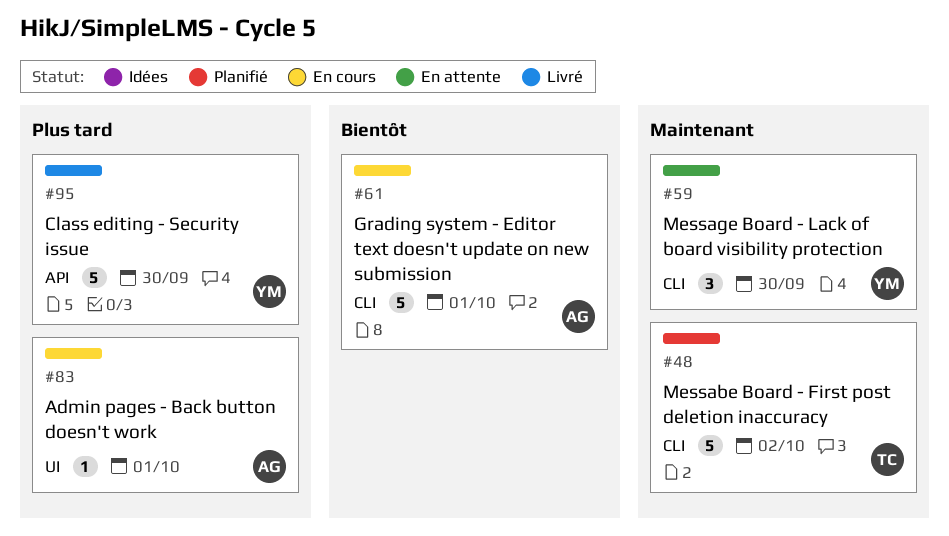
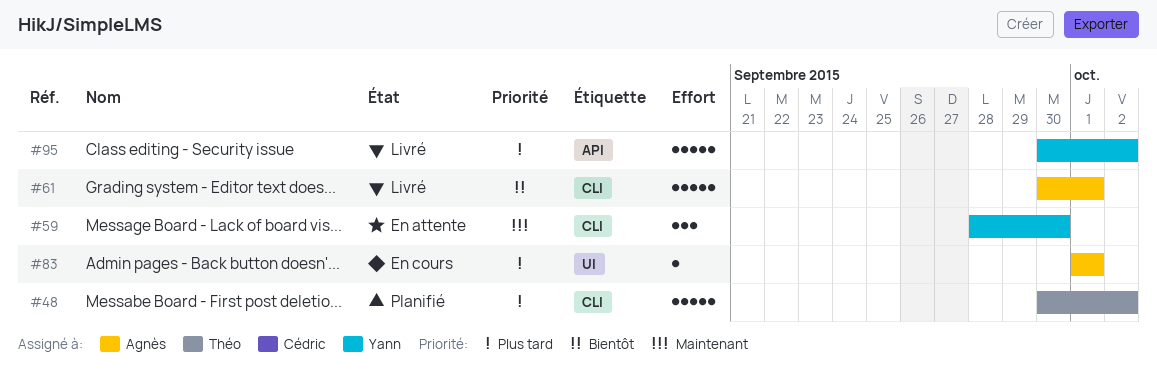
#48, priority: Maintenant -> Plus tard
#61, status: En cours -> Livré
#95, due: Sep 30 -> Oct 2

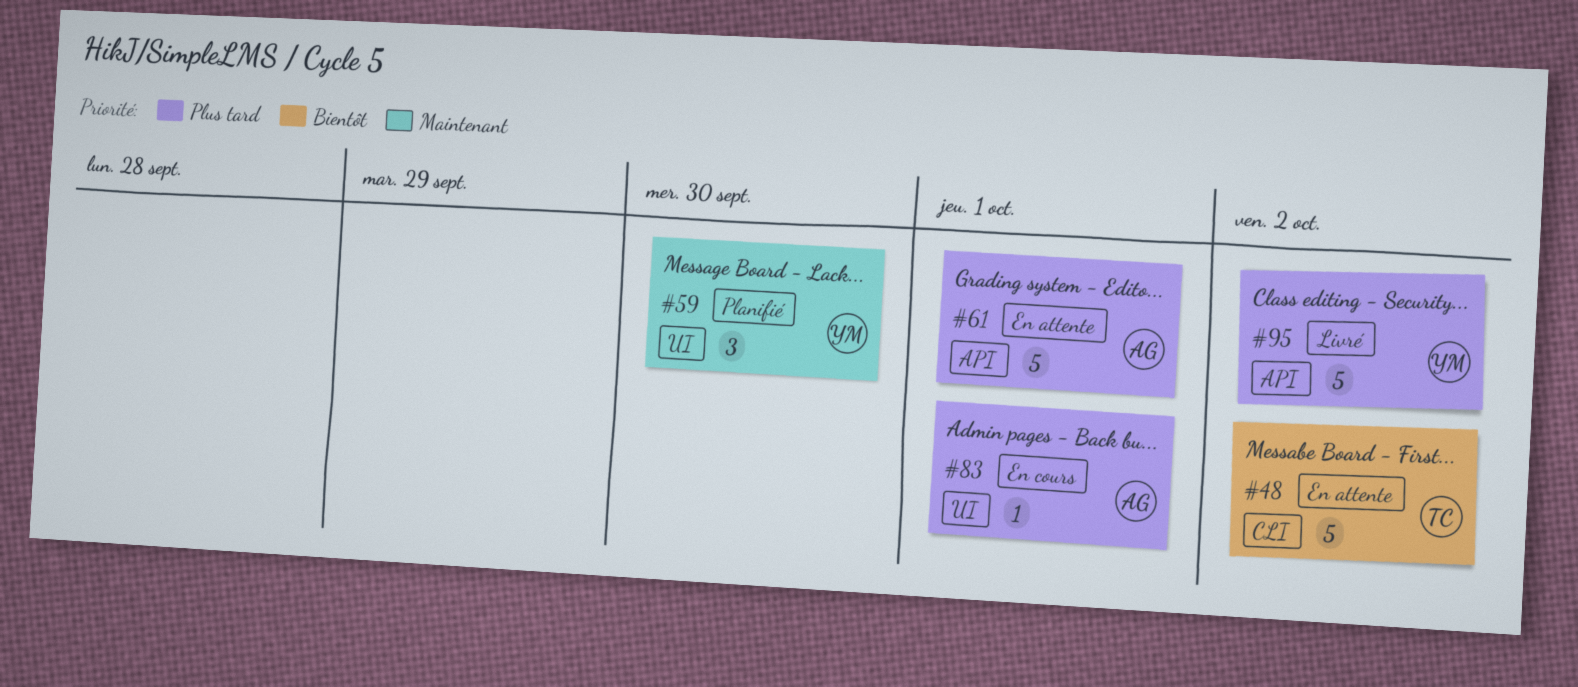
#48, status: Planifié -> En attente
#48, priority: Plus tard -> Bientôt
#59, status: En attente -> Planifié
#59, label: CLI -> UI
#61, status: Livré -> En attente
#61, priority: Bientôt -> Plus tard
#61, label: CLI -> API

